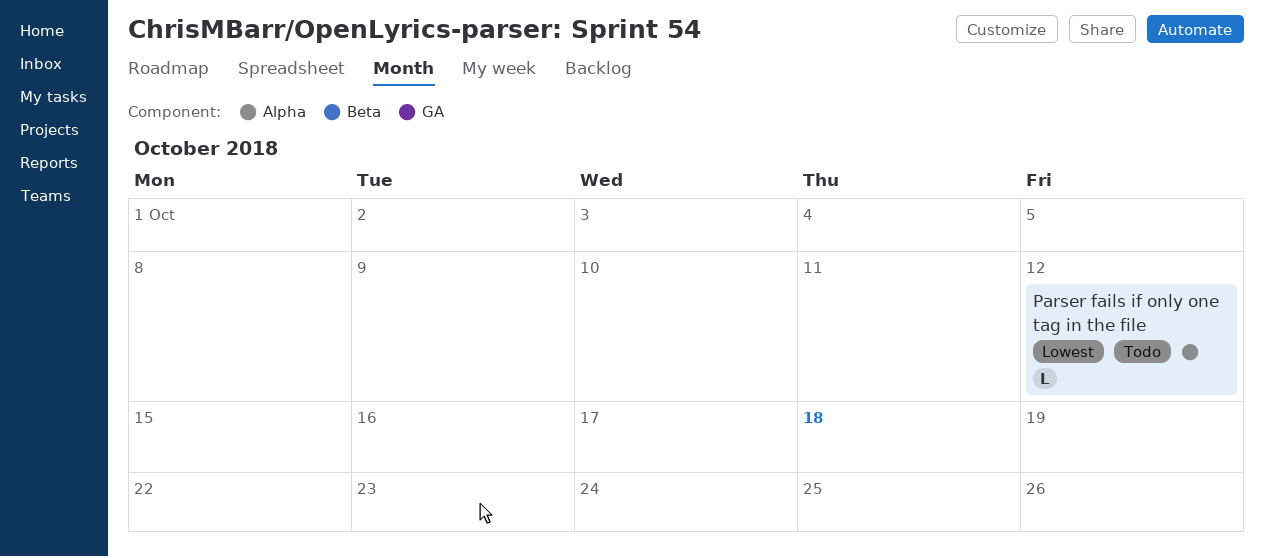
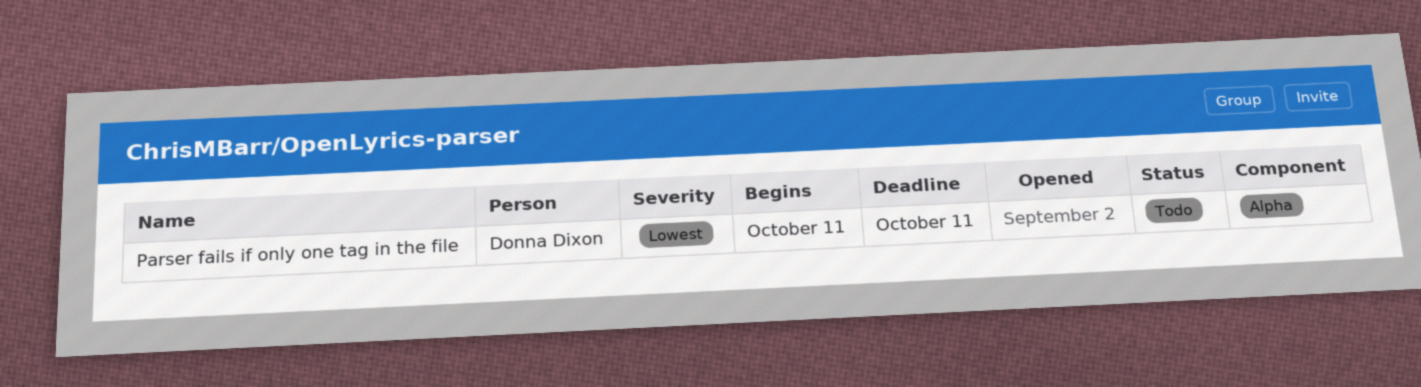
Parser fails if only one tag in the file, due: Oct 12 -> Oct 11

